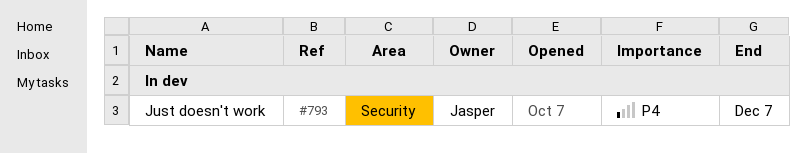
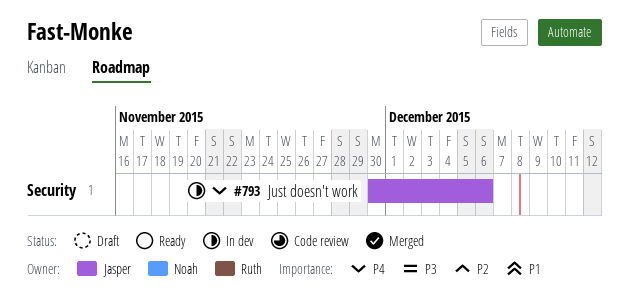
#793, due: Dec 7 -> Dec 6

